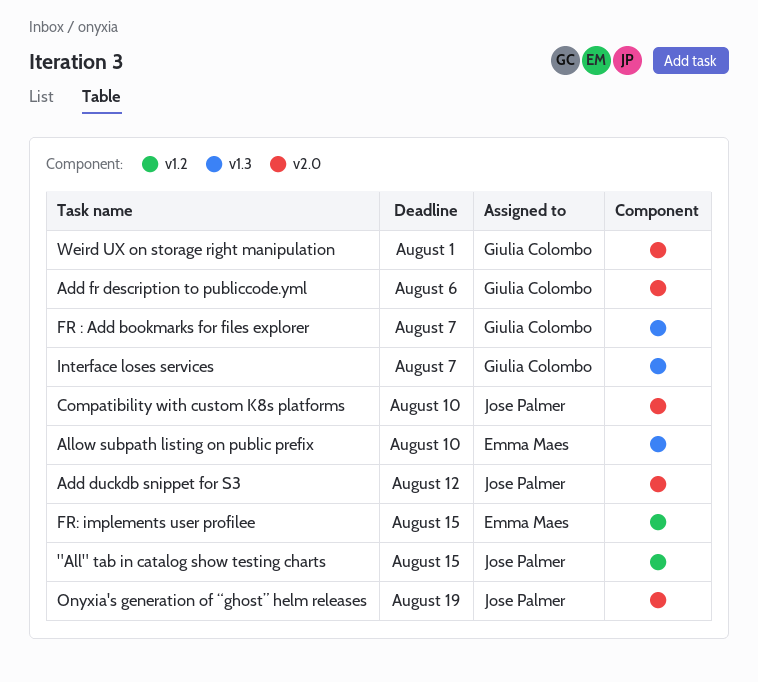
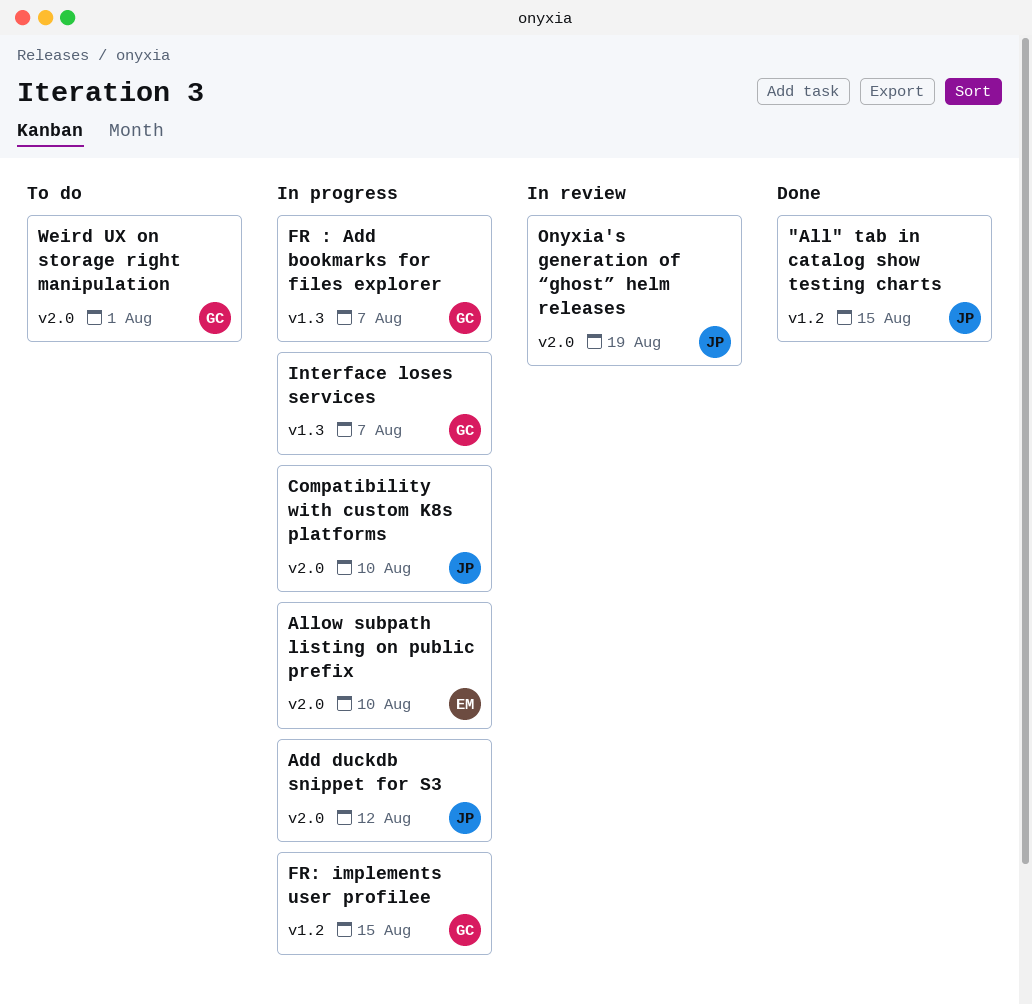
Add fr description to publiccode.yml: present -> none
Allow subpath listing on public prefix, label: v1.3 -> v2.0
FR: implements user profilee, owner: Emma Maes -> Giulia Colombo

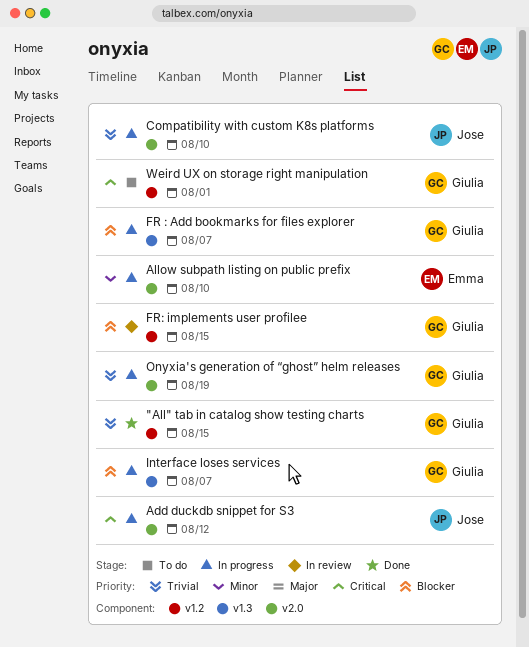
"All" tab in catalog show testing charts, owner: Jose -> Giulia
FR: implements user profilee, status: In progress -> In review
Onyxia's generation of “ghost” helm releases, status: In review -> In progress
Onyxia's generation of “ghost” helm releases, owner: Jose -> Giulia
Weird UX on storage right manipulation, label: v2.0 -> v1.2

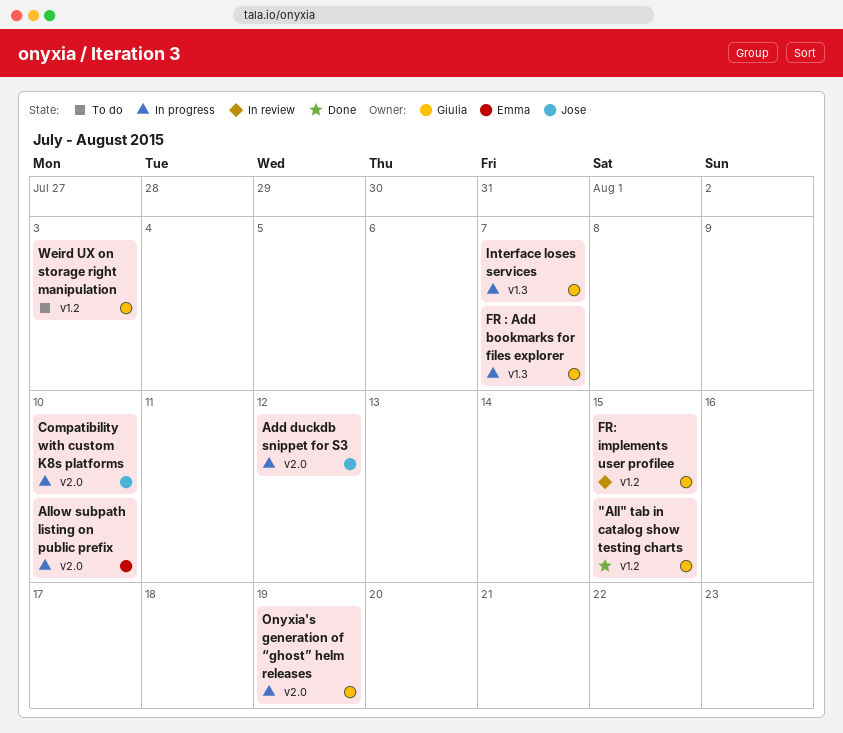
Weird UX on storage right manipulation, due: Aug 1 -> Aug 3

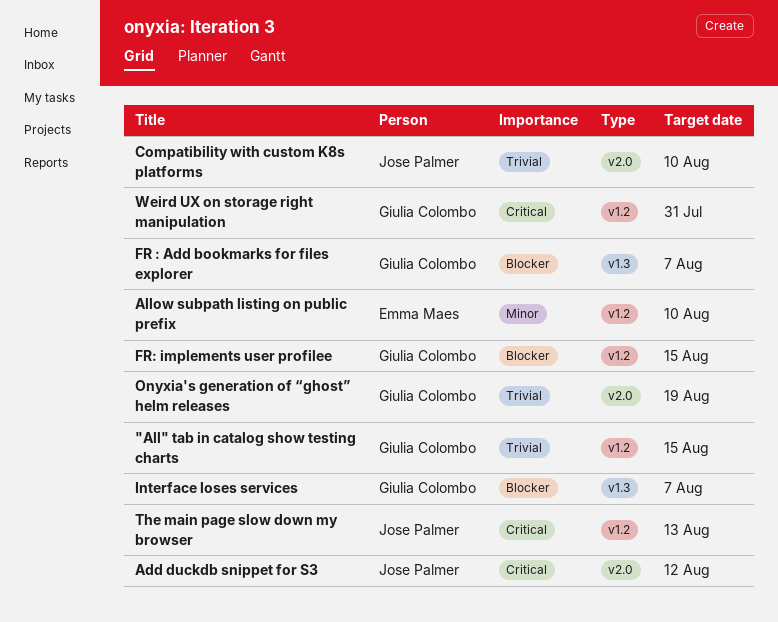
Allow subpath listing on public prefix, label: v2.0 -> v1.2
The main page slow down my browser: none -> present
Weird UX on storage right manipulation, due: Aug 3 -> Jul 31

